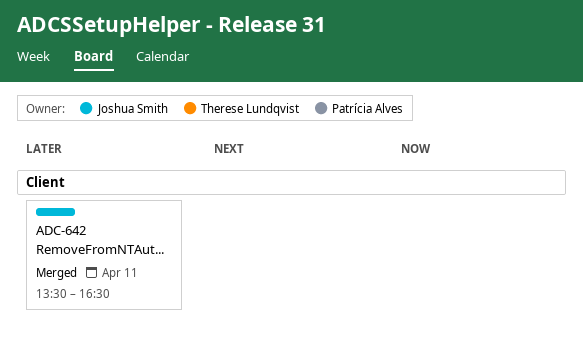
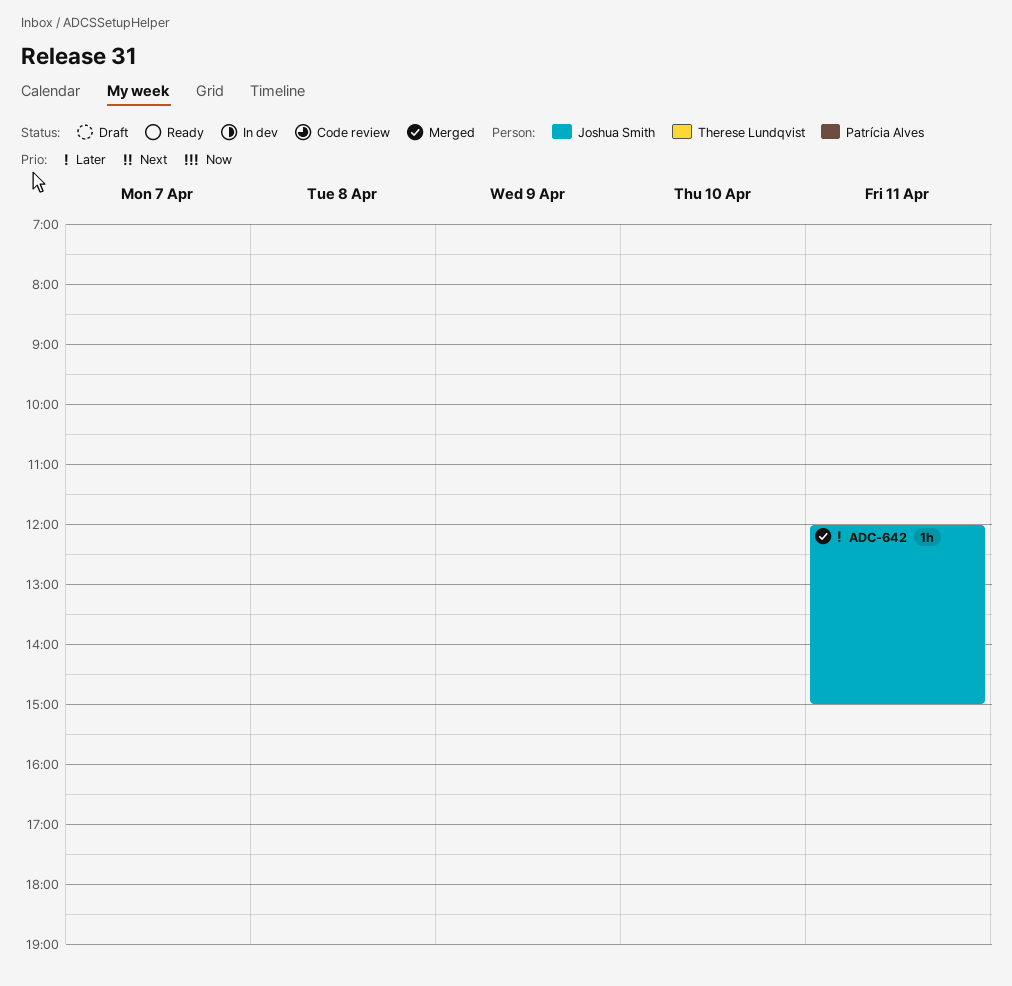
ADC-642, begins: 13:30 -> 12:00
ADC-642, ends: 16:30 -> 15:00

